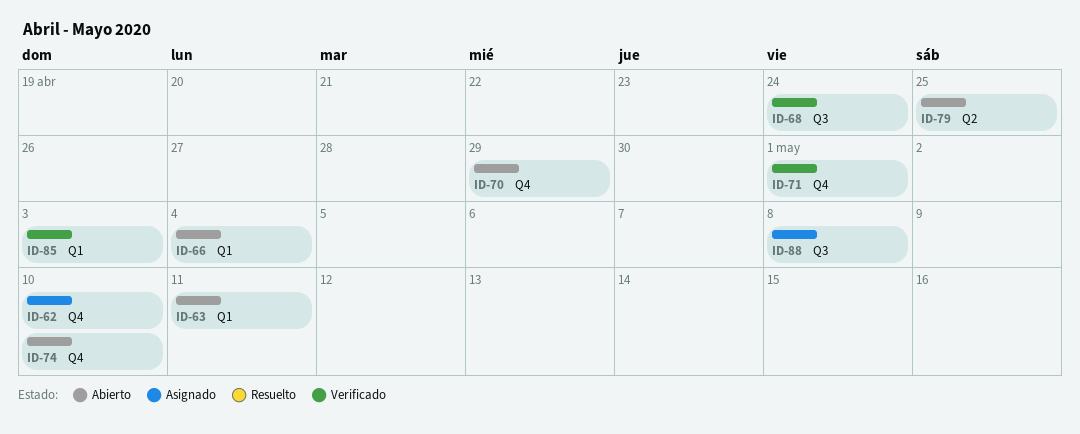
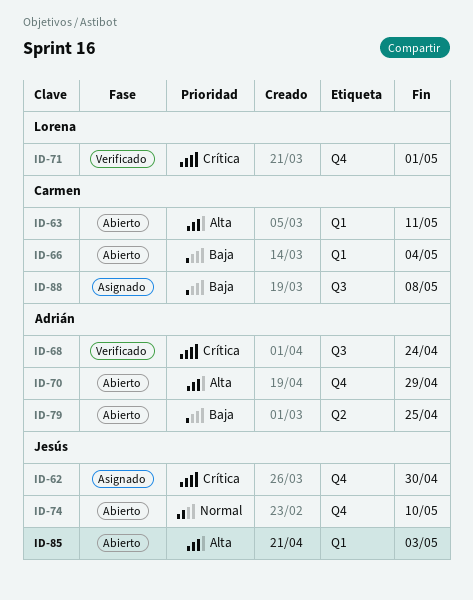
ID-62, due: May 10 -> Apr 30
ID-85, status: Verificado -> Abierto

